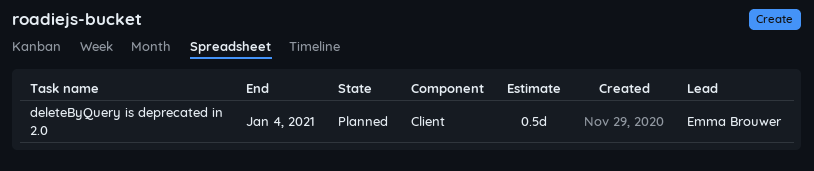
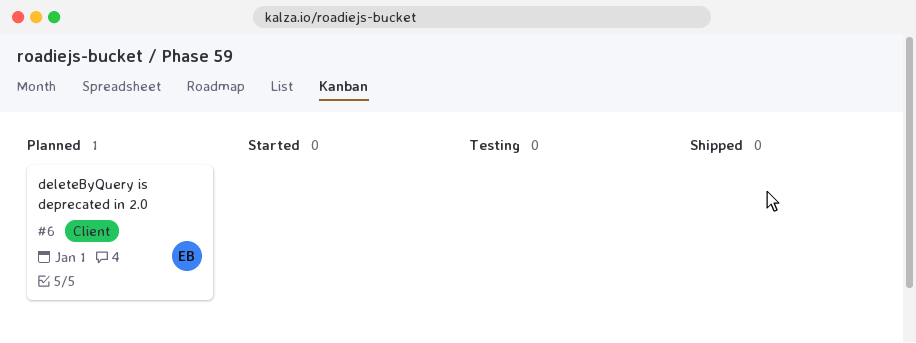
deleteByQuery is deprecated in 2.0, due: Jan 4 -> Jan 1

